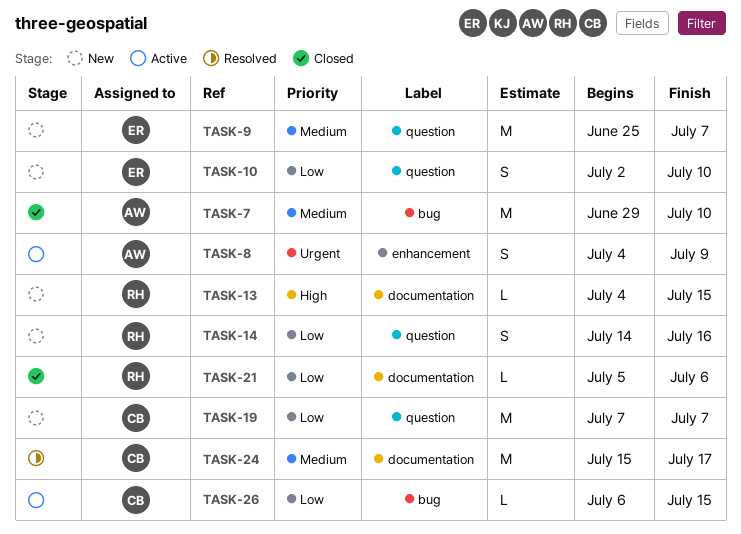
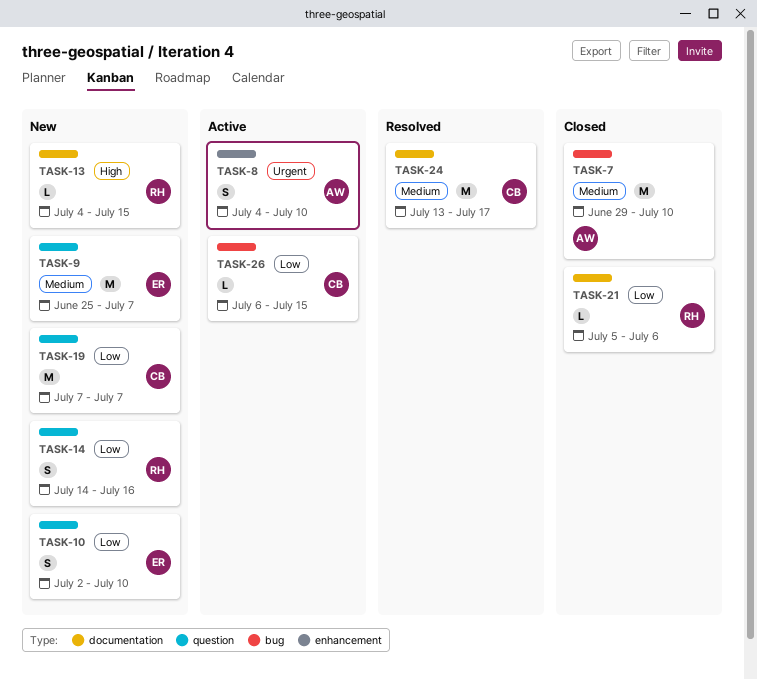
TASK-8, due: Jul 9 -> Jul 10
TASK-24, start: Jul 15 -> Jul 13

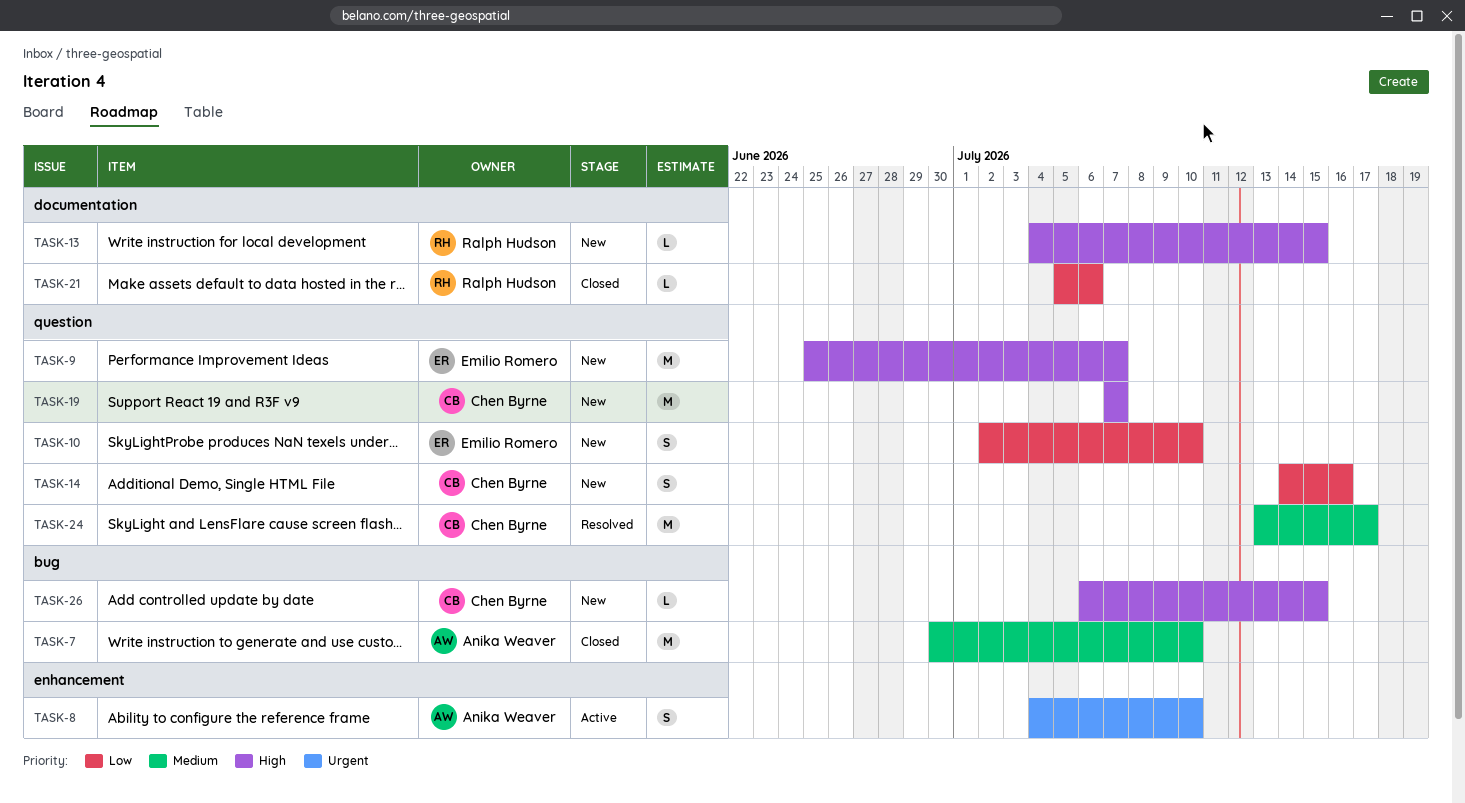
TASK-7, start: Jun 29 -> Jun 30
TASK-9, priority: Medium -> High
TASK-14, owner: Ralph Hudson -> Chen Byrne
TASK-19, priority: Low -> High
TASK-24, label: documentation -> question
TASK-26, status: Active -> New
TASK-26, priority: Low -> High

